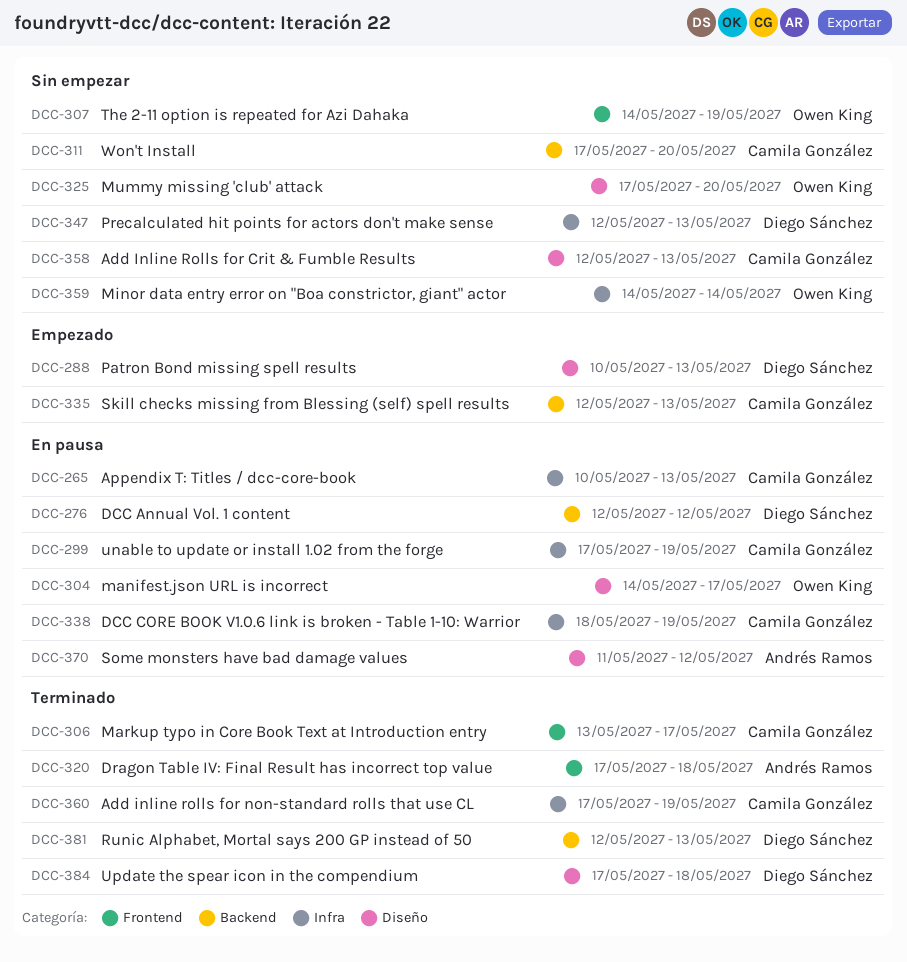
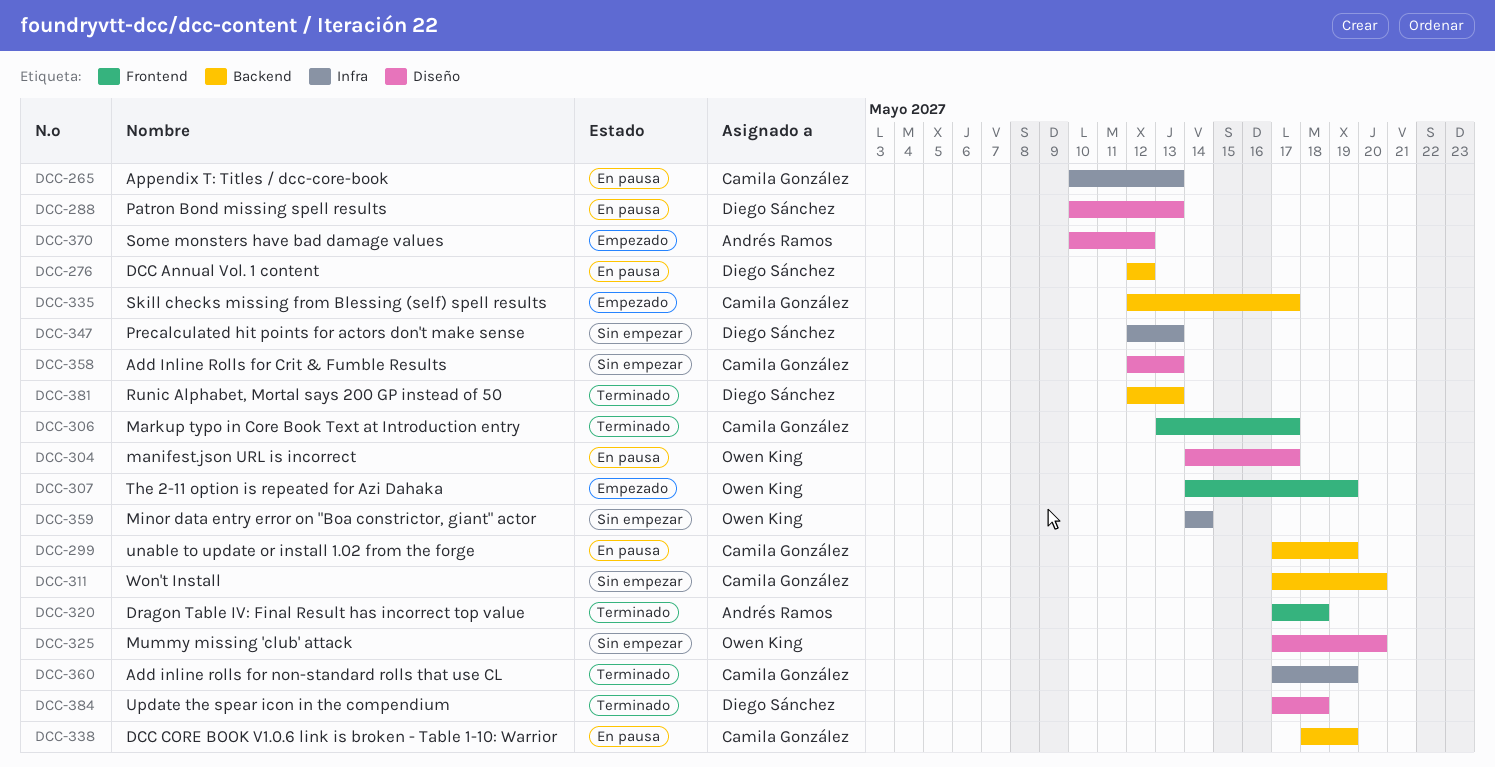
DCC-288, status: Empezado -> En pausa
DCC-299, label: Infra -> Backend
DCC-307, status: Sin empezar -> Empezado
DCC-335, due: May 13 -> May 17
DCC-338, label: Infra -> Backend
DCC-370, status: En pausa -> Empezado
DCC-370, start: May 11 -> May 10

